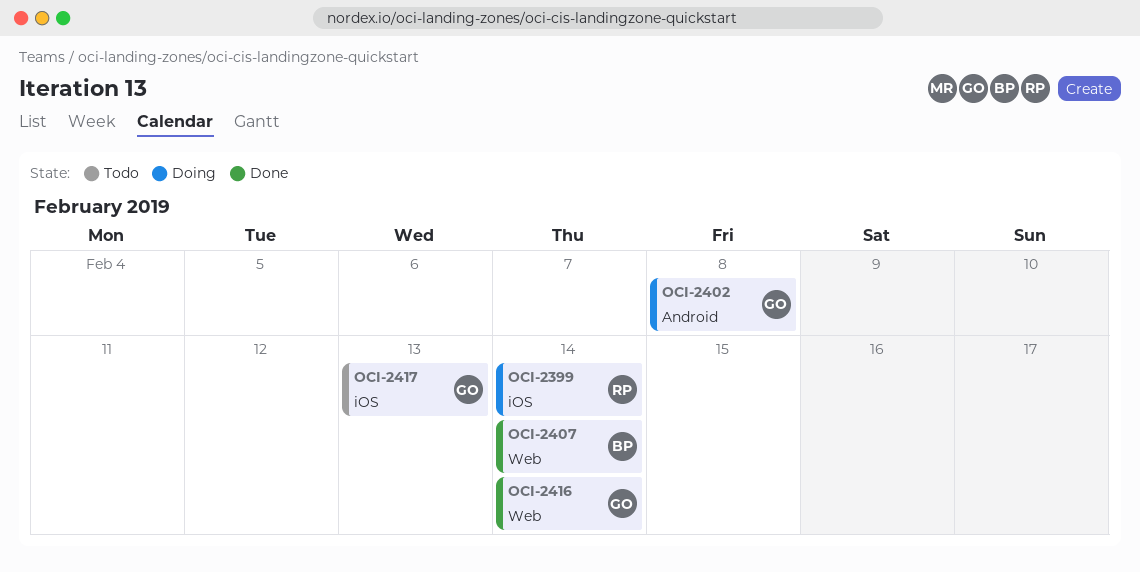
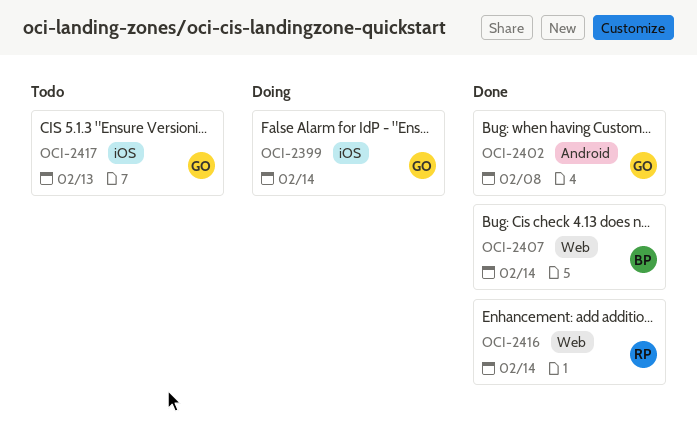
OCI-2399, owner: RP -> GO
OCI-2402, status: Doing -> Done
OCI-2416, owner: GO -> RP

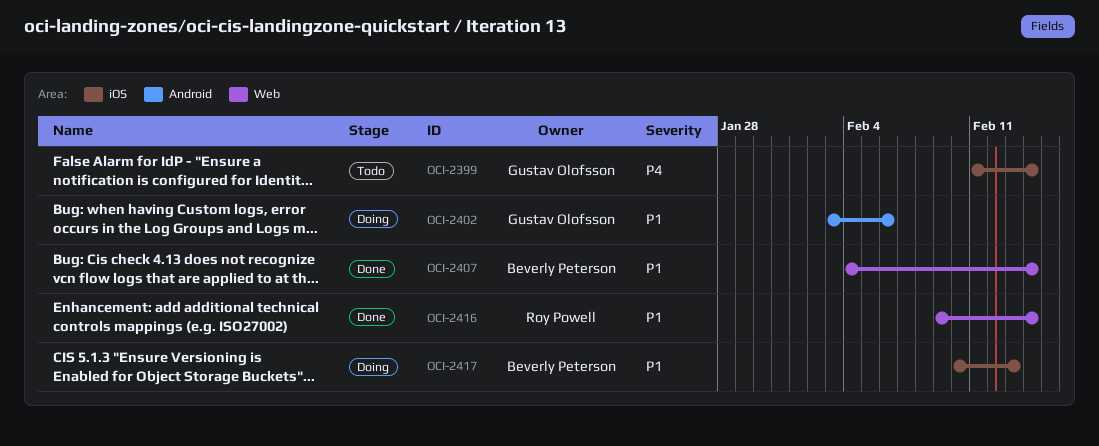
OCI-2399, status: Doing -> Todo
OCI-2402, status: Done -> Doing
OCI-2402, due: Feb 8 -> Feb 6
OCI-2417, status: Todo -> Doing
OCI-2417, owner: Gustav Olofsson -> Beverly Peterson

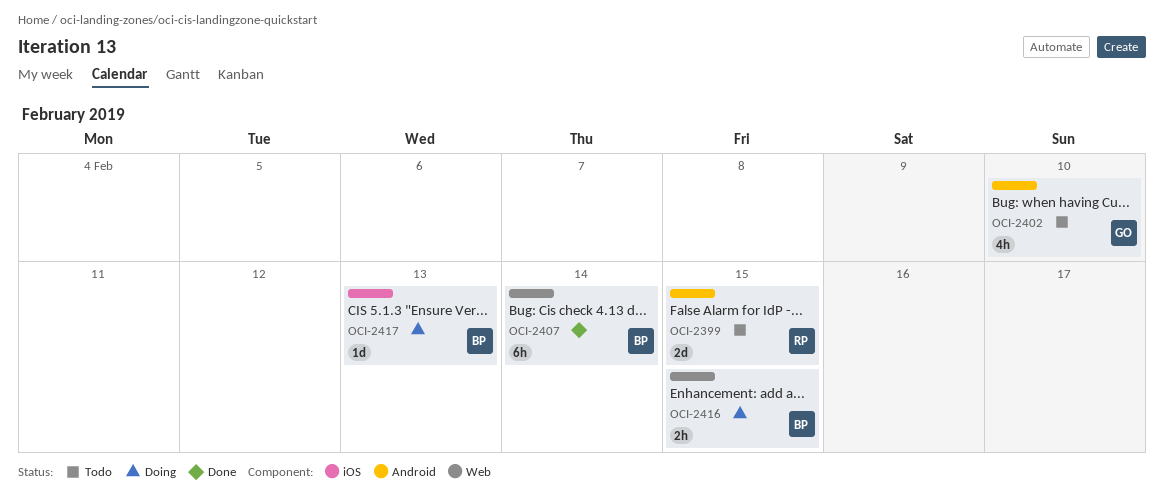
OCI-2399, owner: Gustav Olofsson -> Roy Powell
OCI-2399, label: iOS -> Android
OCI-2399, due: Feb 14 -> Feb 15
OCI-2402, status: Doing -> Todo
OCI-2402, due: Feb 6 -> Feb 10
OCI-2416, status: Done -> Doing
OCI-2416, owner: Roy Powell -> Beverly Peterson
OCI-2416, due: Feb 14 -> Feb 15

